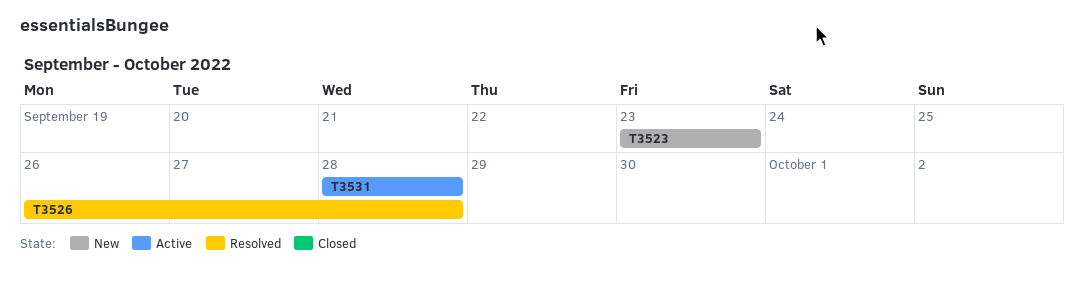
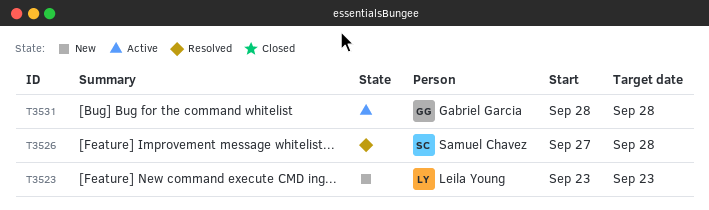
T3526, start: Sep 26 -> Sep 27

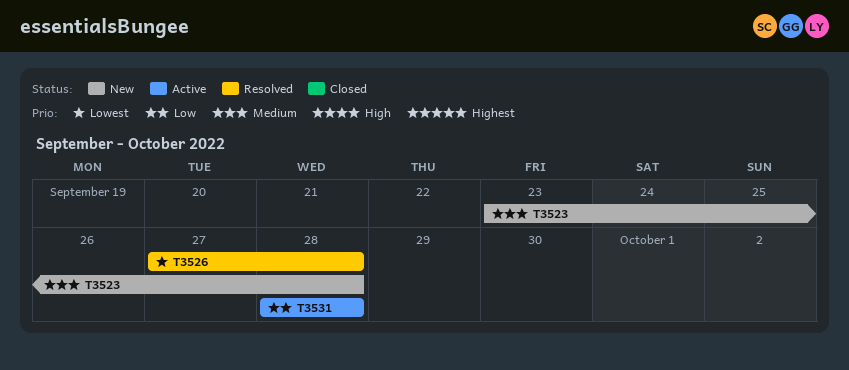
T3523, due: Sep 23 -> Sep 28

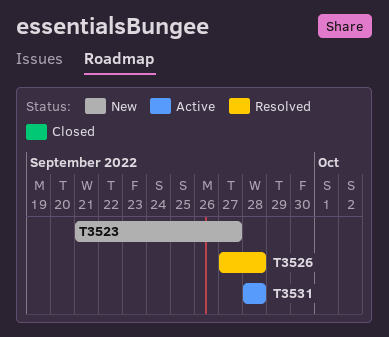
T3523, start: Sep 23 -> Sep 21
T3523, due: Sep 28 -> Sep 27

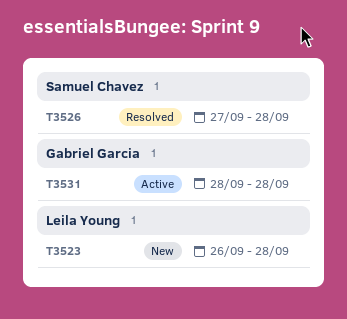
T3523, start: Sep 21 -> Sep 26
T3523, due: Sep 27 -> Sep 28

